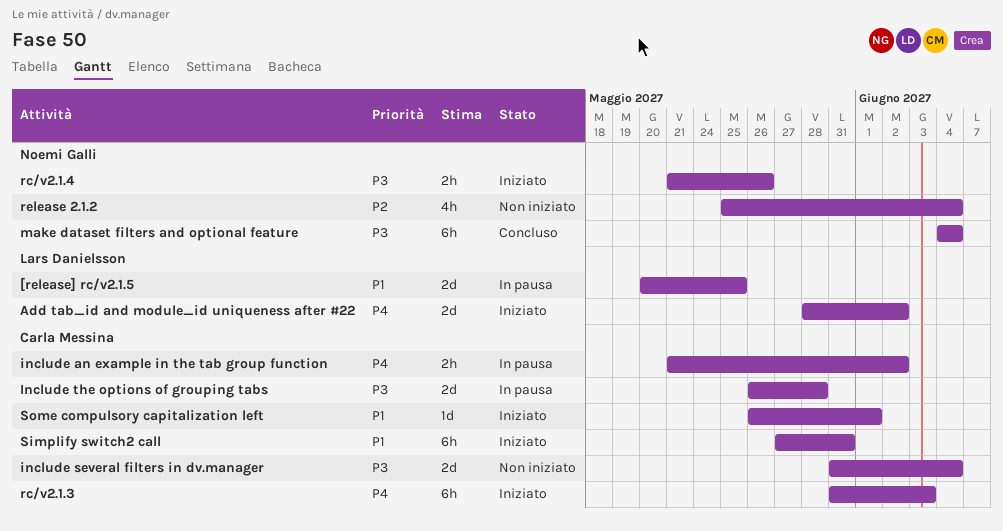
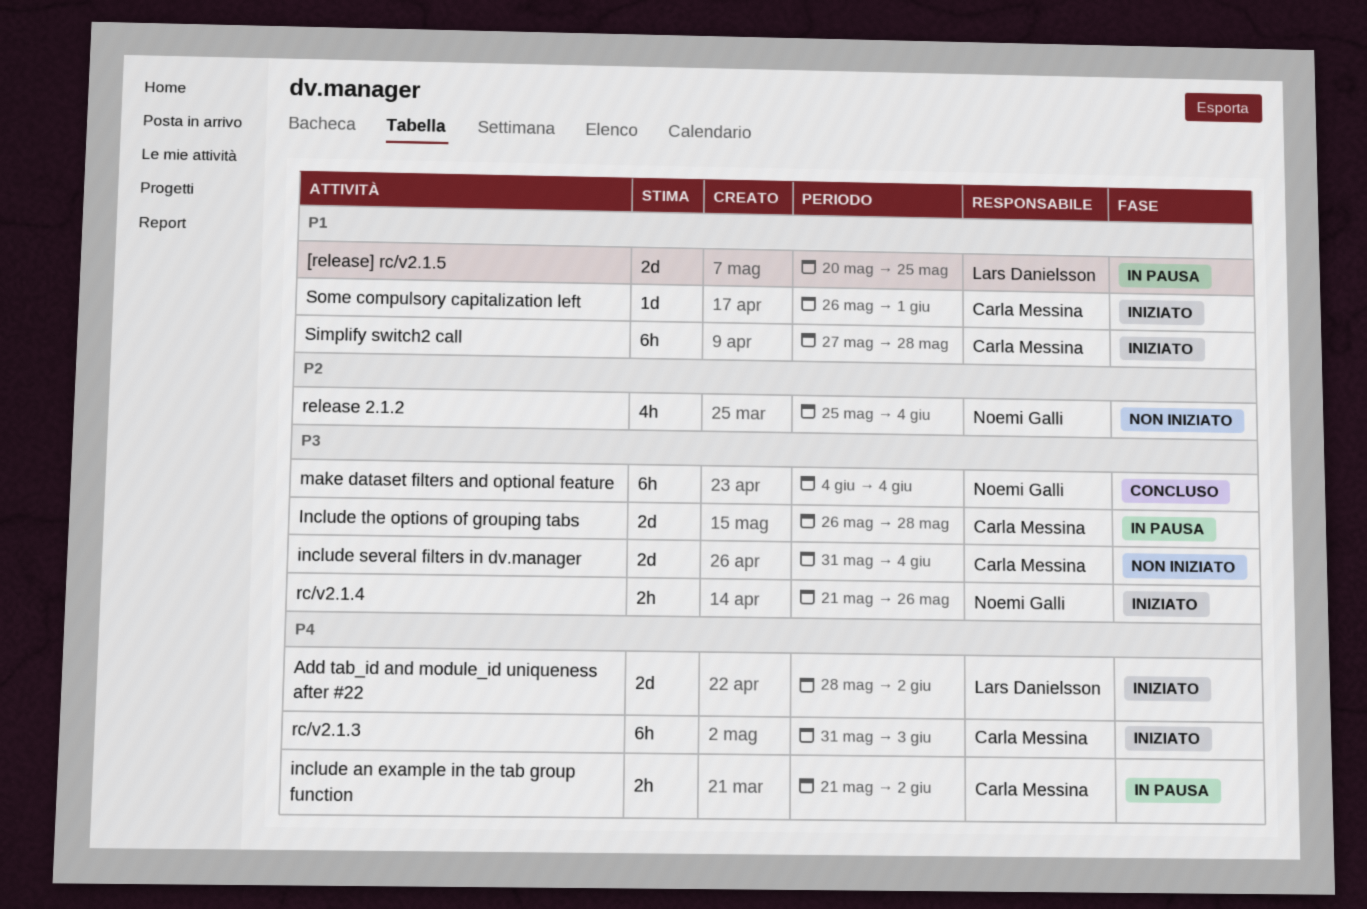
Simplify switch2 call, due: May 31 -> May 28

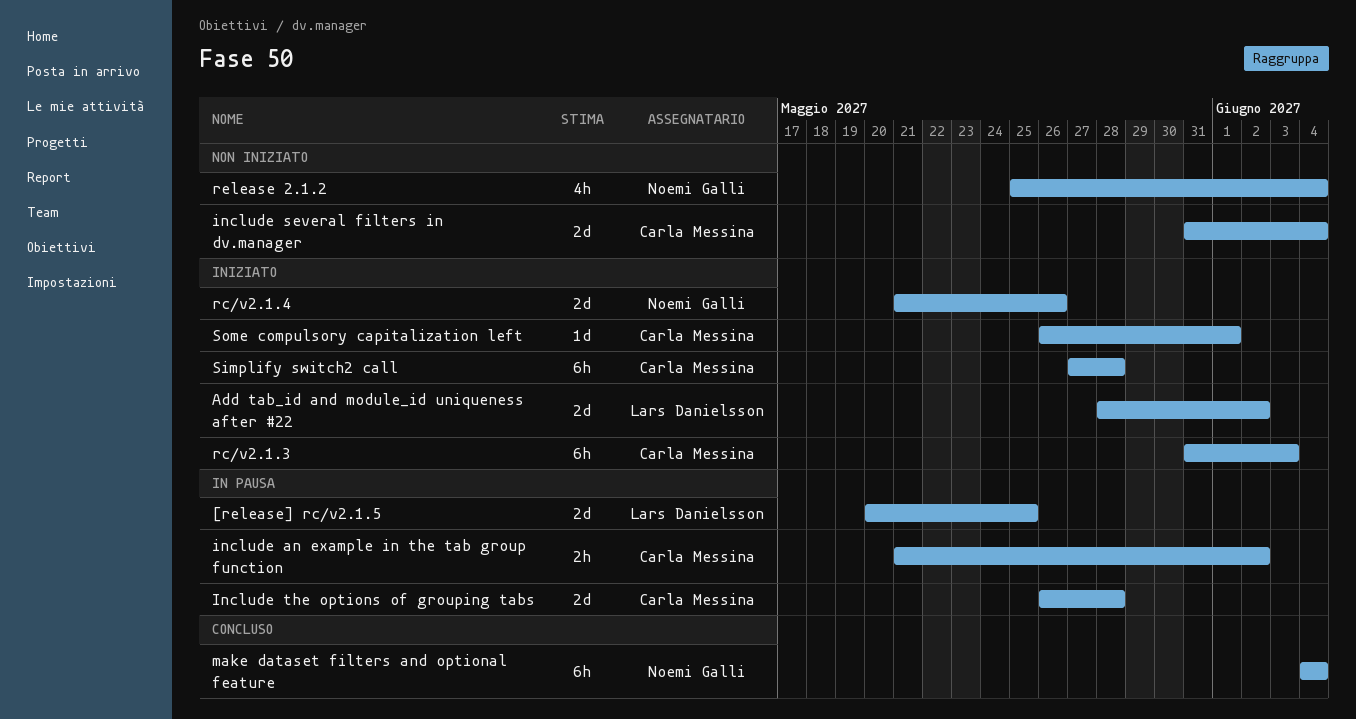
rc/v2.1.4, estimate: 2h -> 2d

